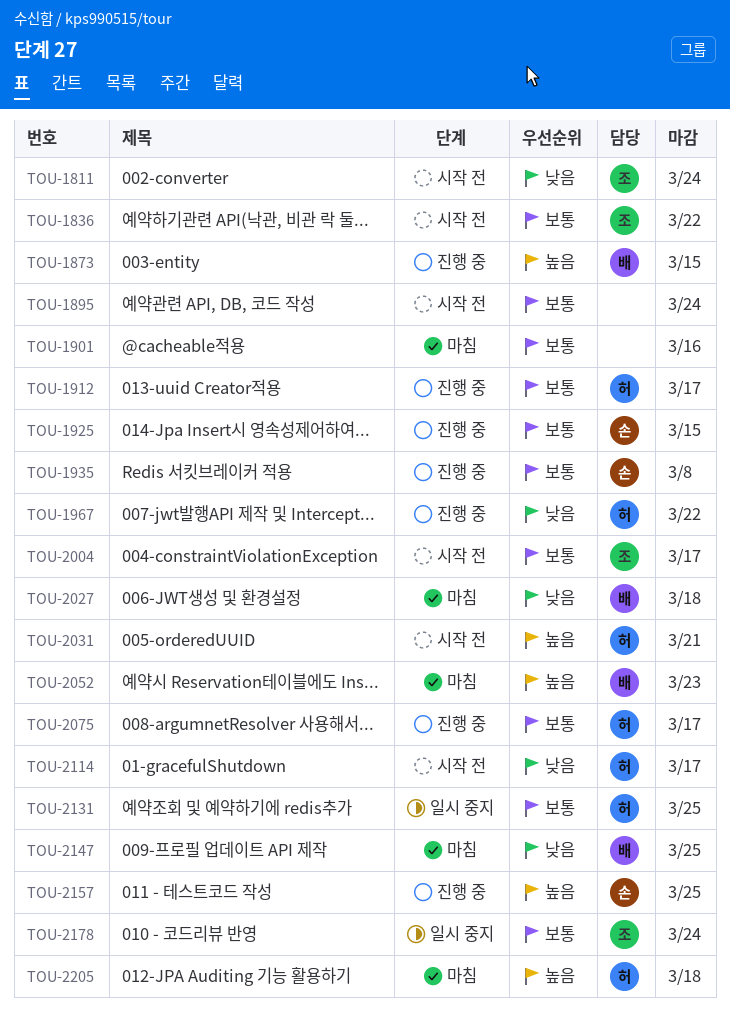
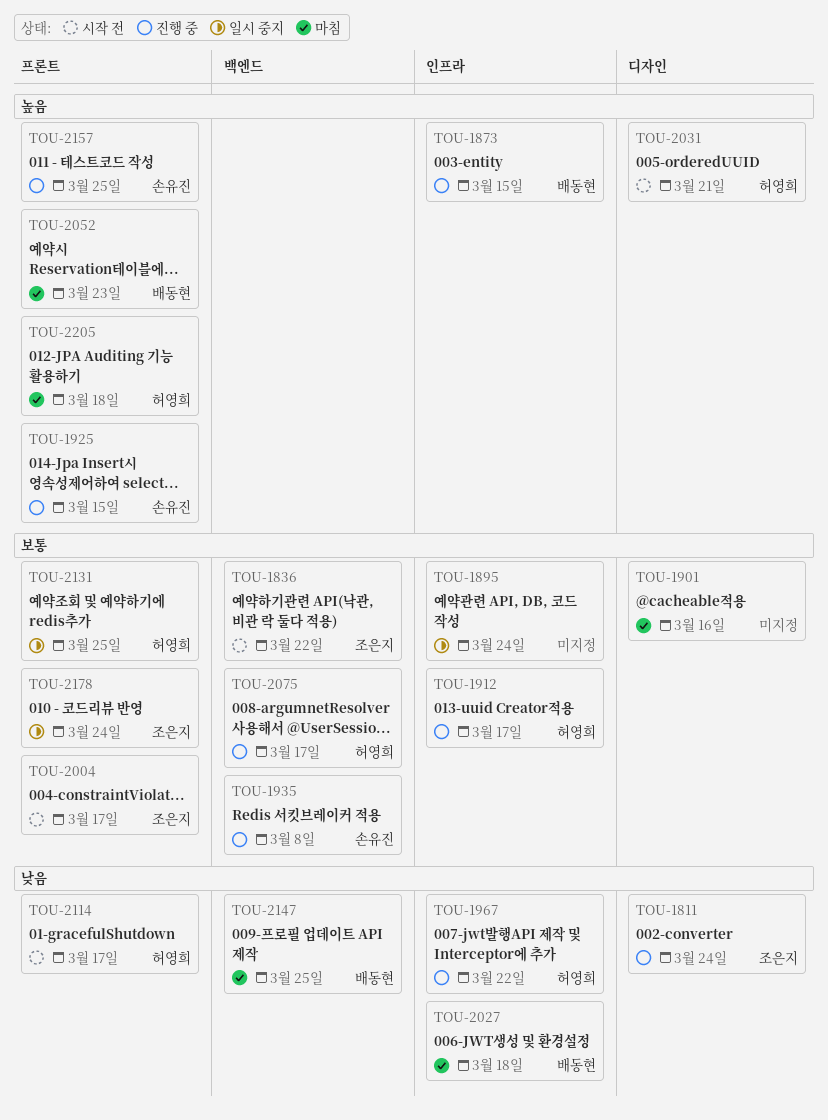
TOU-1811, status: 시작 전 -> 진행 중
TOU-1895, status: 시작 전 -> 일시 중지
TOU-1925, priority: 보통 -> 높음

